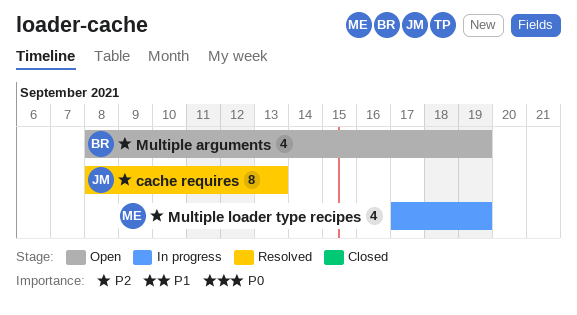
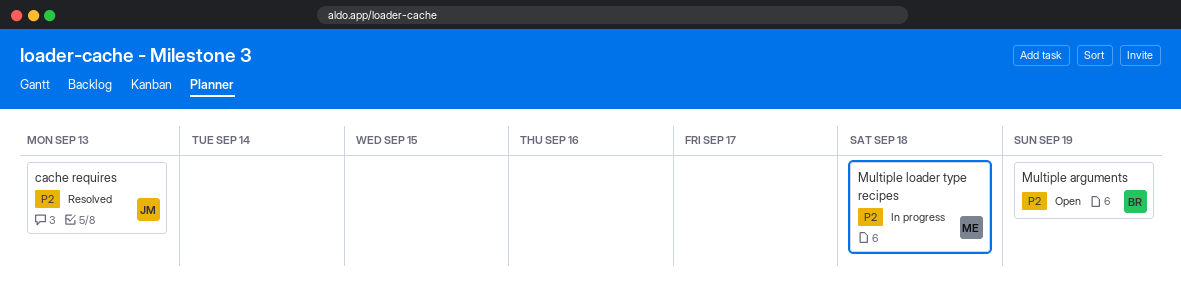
Multiple loader type recipes, due: Sep 19 -> Sep 18

